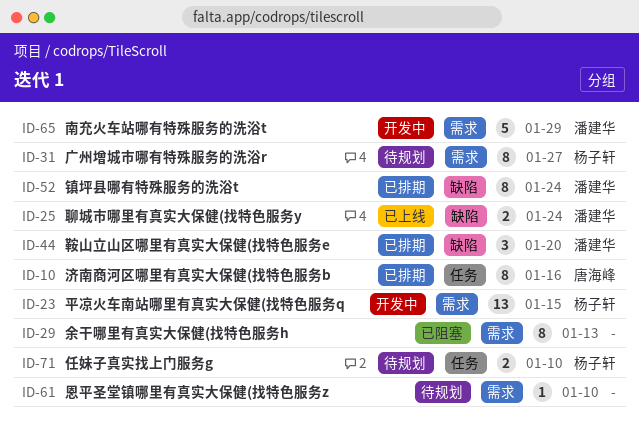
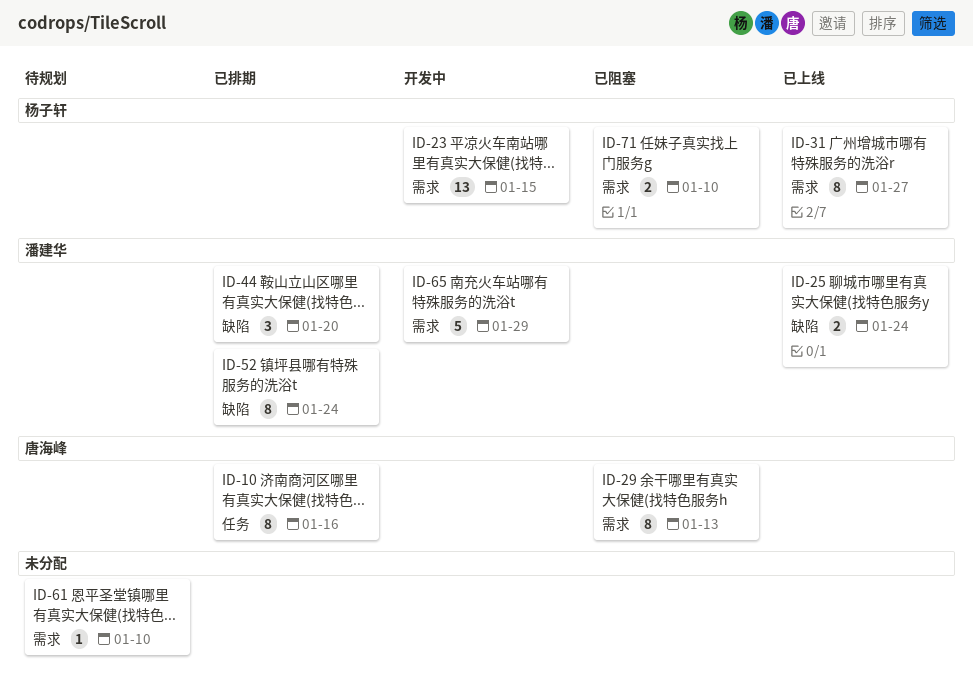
ID-29, owner: none -> 唐海峰
ID-31, status: 待规划 -> 已上线
ID-71, status: 待规划 -> 已阻塞
ID-71, label: 任务 -> 需求

